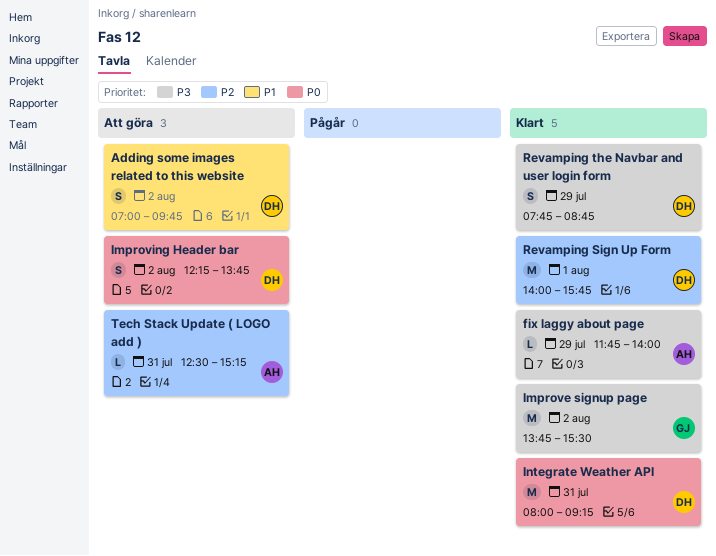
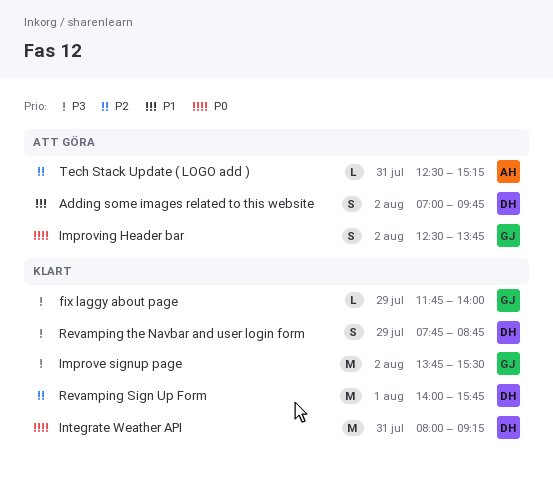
fix laggy about page, owner: AH -> GJ
Improving Header bar, owner: DH -> GJ
Improving Header bar, begins: 12:15 -> 12:30

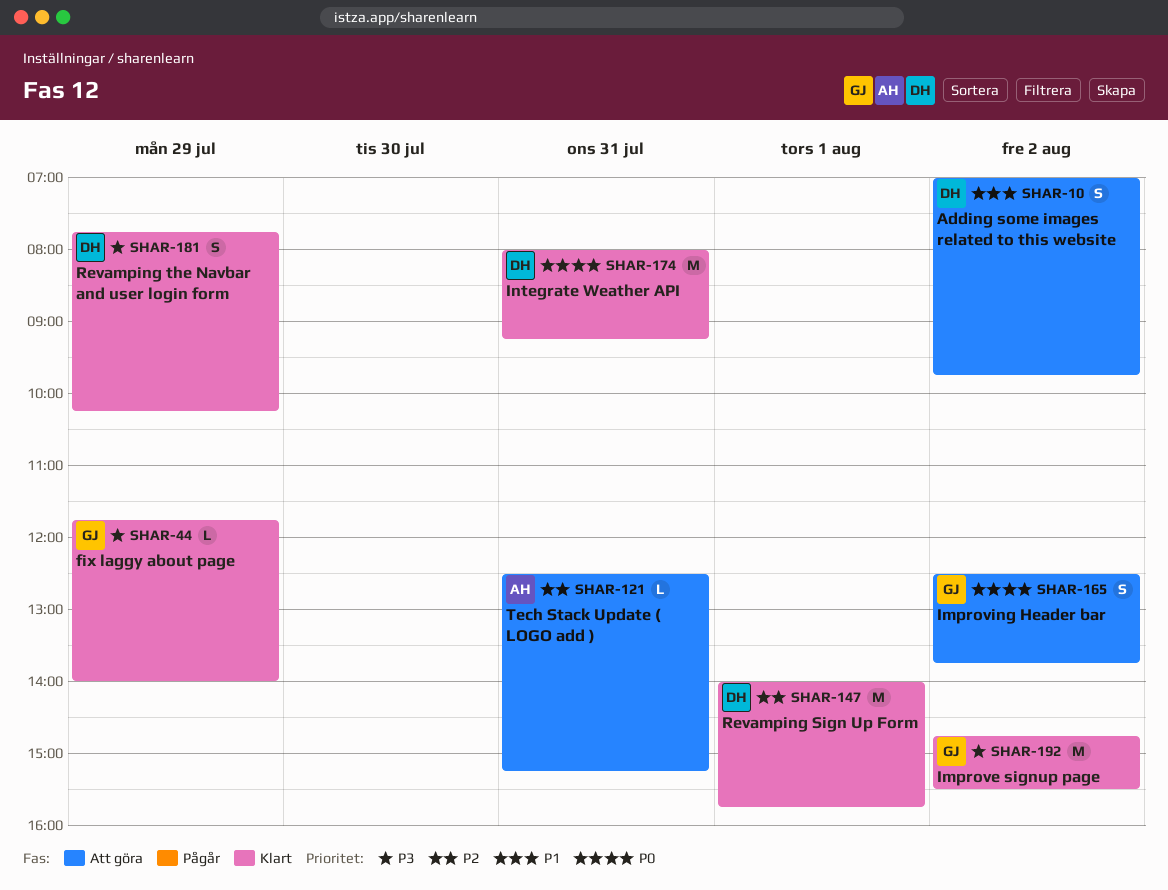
Improve signup page, begins: 13:45 -> 14:45
Revamping the Navbar and user login form, ends: 08:45 -> 10:15

